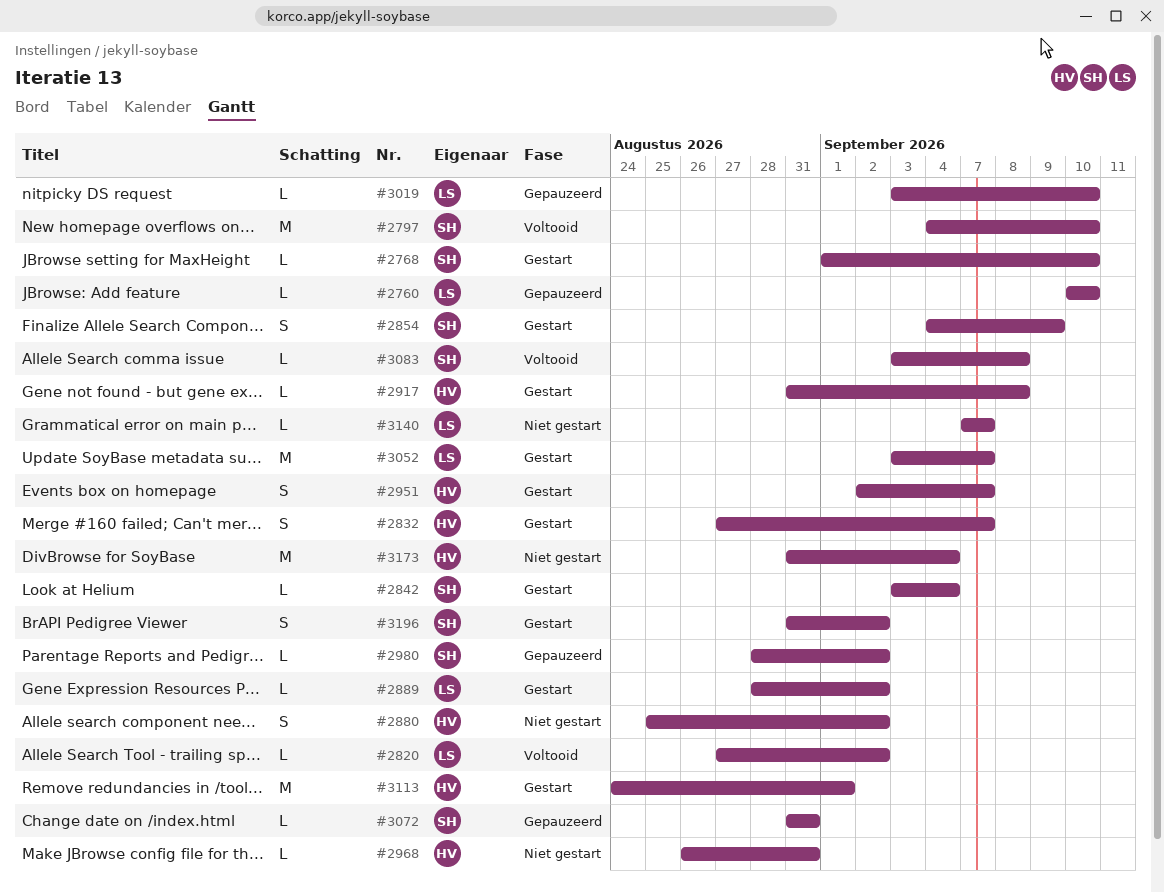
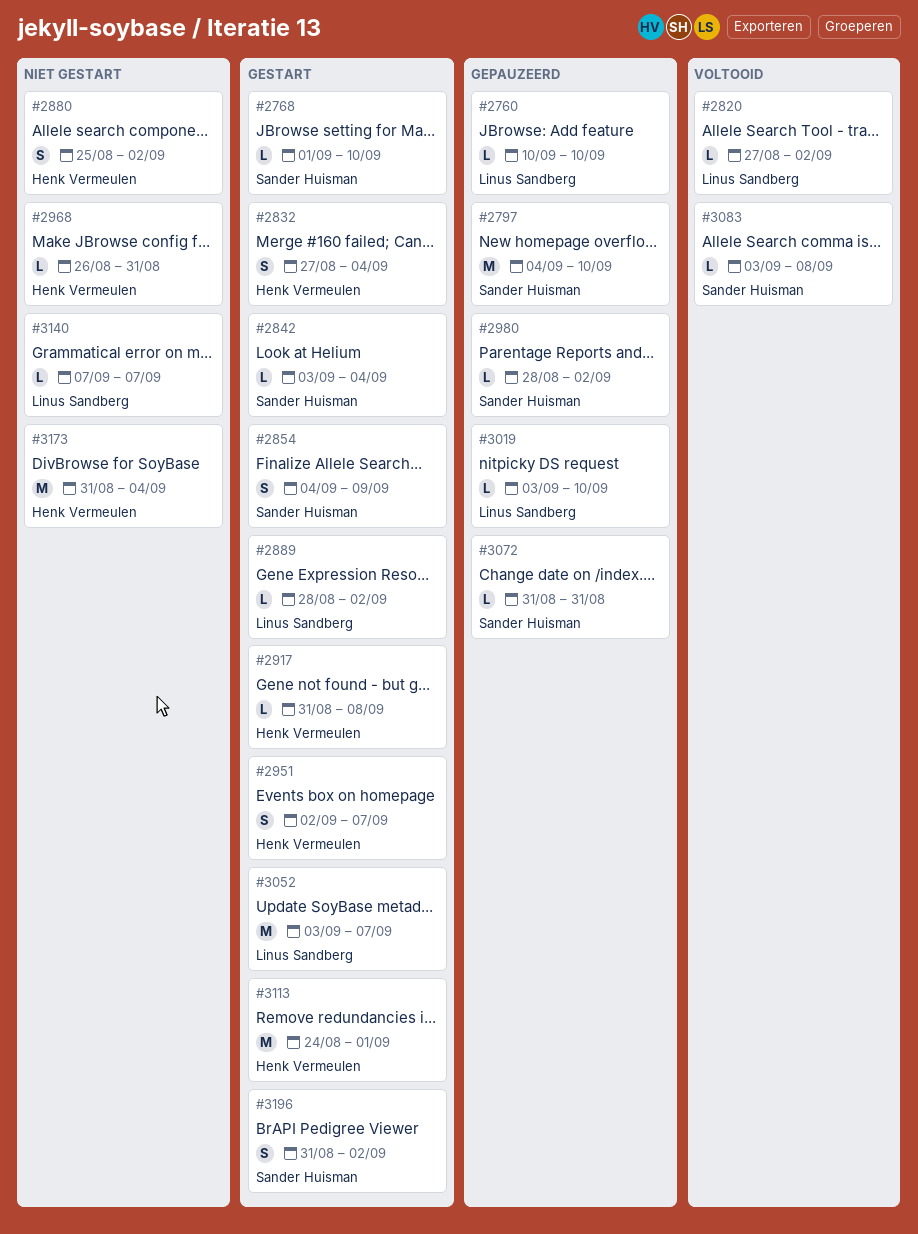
#2797, status: Voltooid -> Gepauzeerd
#2832, due: Sep 7 -> Sep 4

